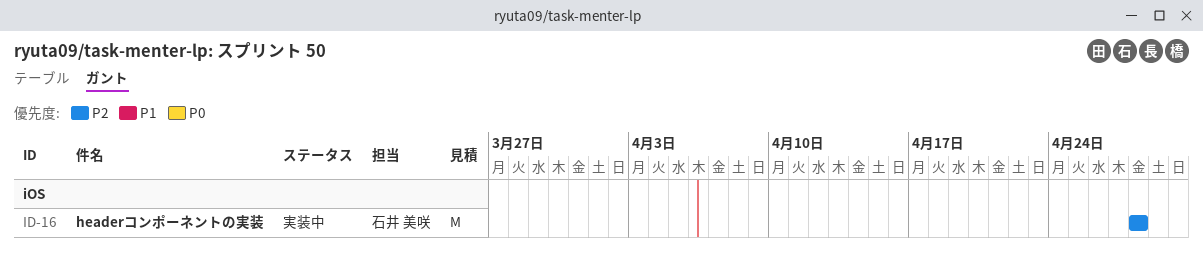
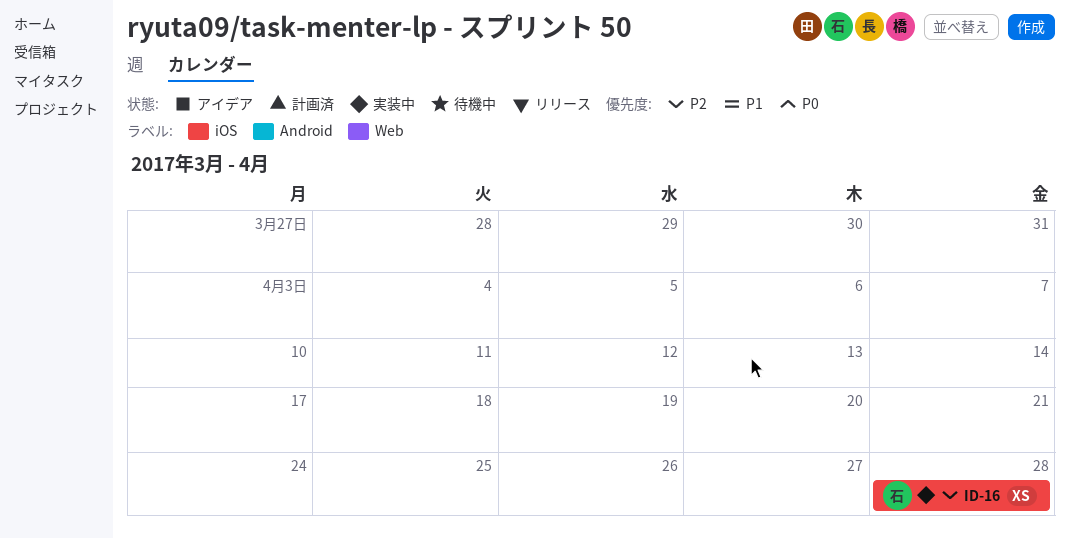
ID-16, estimate: M -> XS

